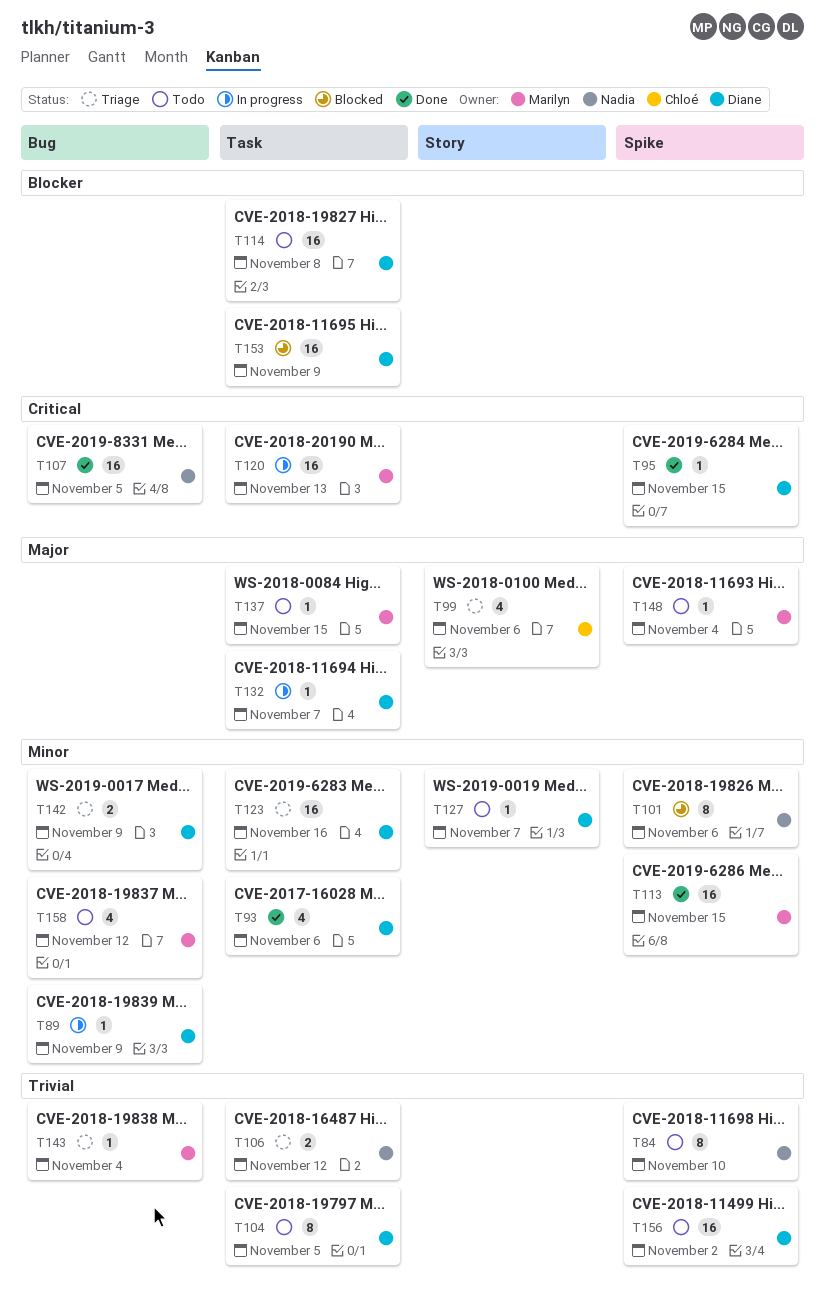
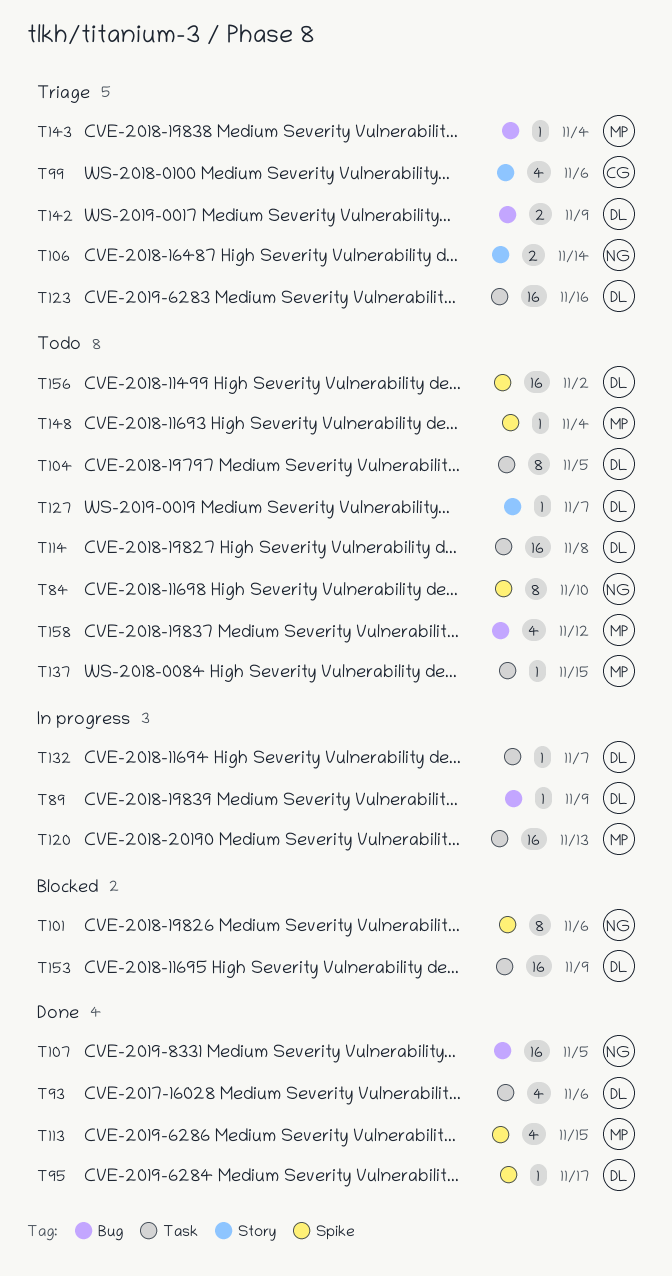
T95, due: Nov 15 -> Nov 17
T106, label: Task -> Story
T106, due: Nov 12 -> Nov 14
T113, estimate: 16 -> 4

